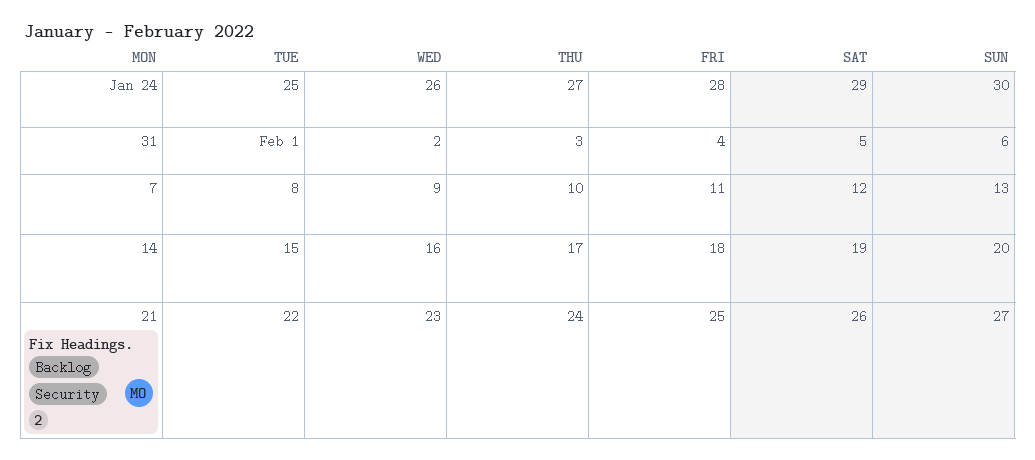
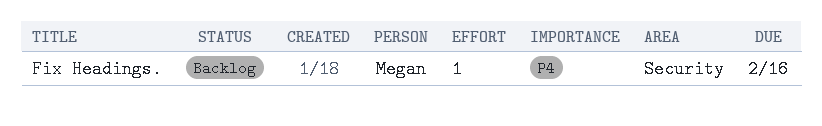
Fix Headings., estimate: 2 -> 1
Fix Headings., due: Feb 21 -> Feb 16

